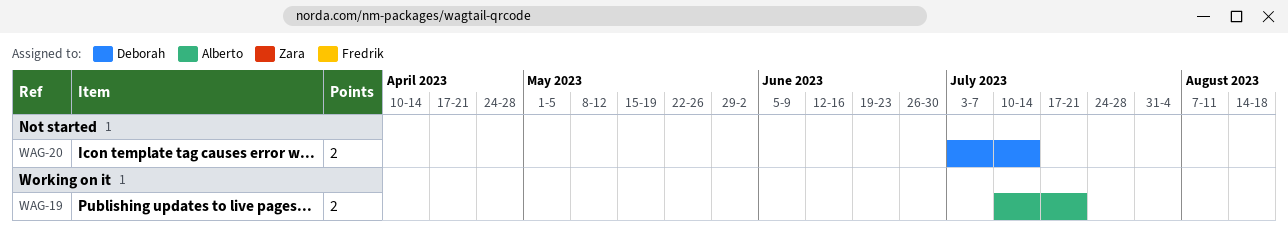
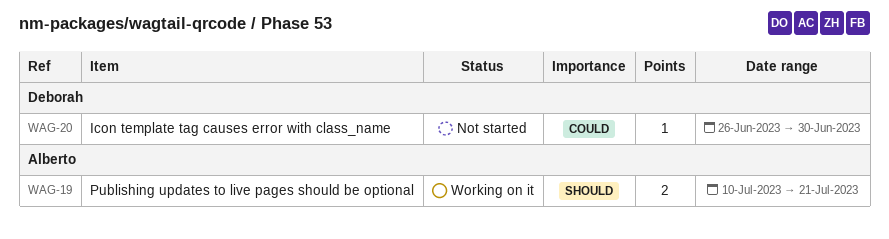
WAG-20, estimate: 2 -> 1
WAG-20, start: Jul 3 -> Jun 26
WAG-20, due: Jul 14 -> Jun 30

